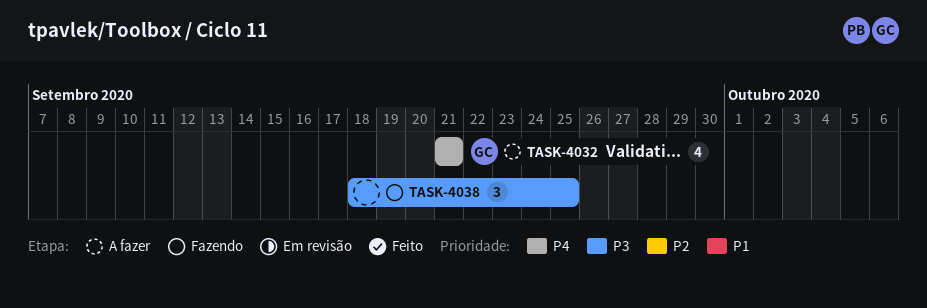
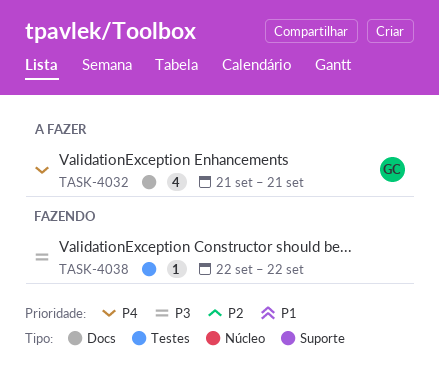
TASK-4038, estimate: 3 -> 1
TASK-4038, start: Sep 18 -> Sep 22
TASK-4038, due: Sep 25 -> Sep 22

